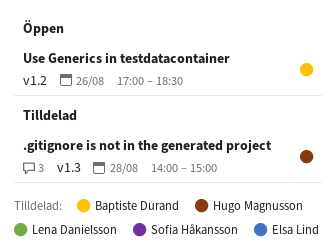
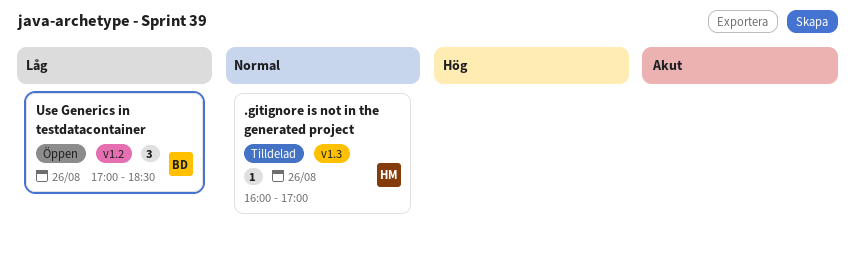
.gitignore is not in the generated project, day: Aug 28 -> Aug 26
.gitignore is not in the generated project, begins: 14:00 -> 16:00
.gitignore is not in the generated project, ends: 15:00 -> 17:00

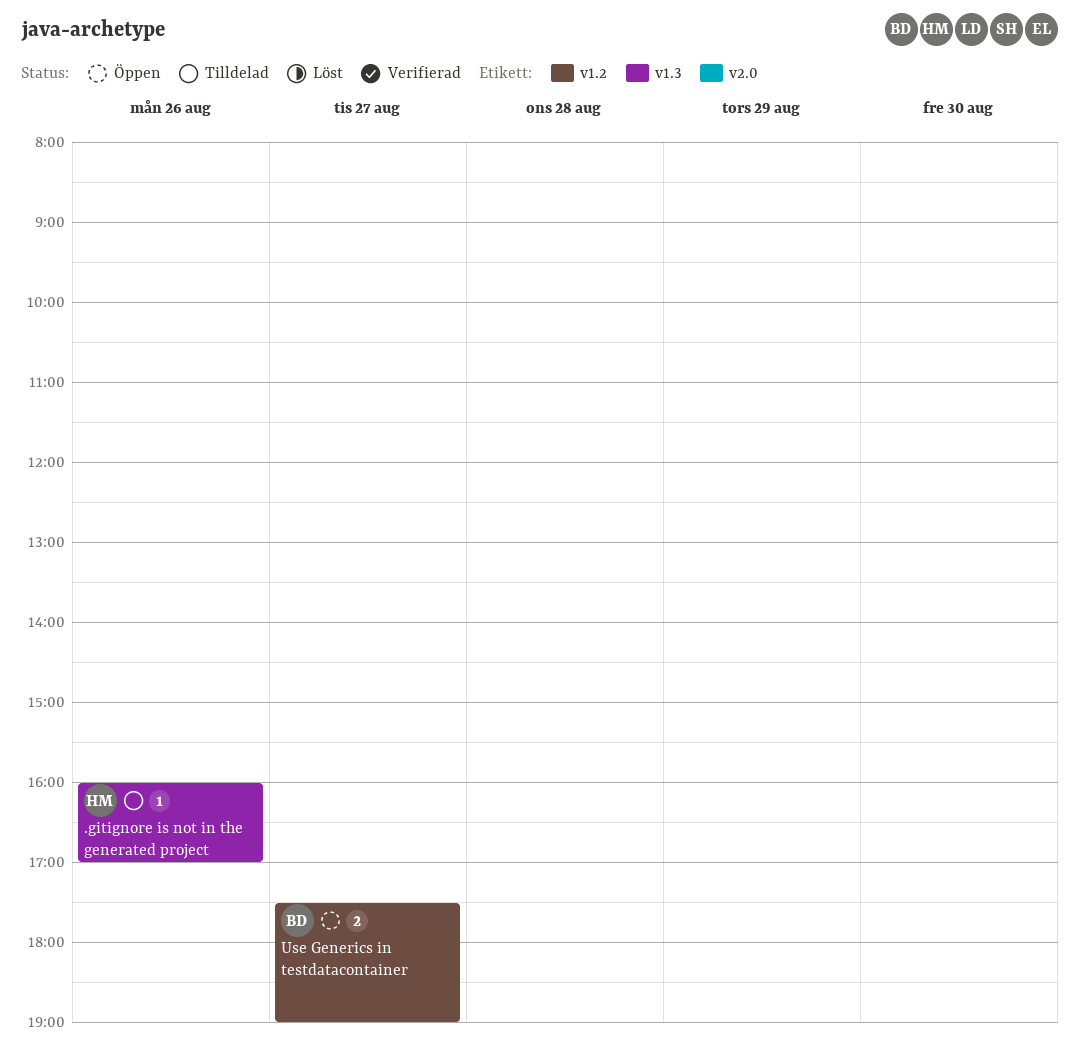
Use Generics in testdatacontainer, estimate: 3 -> 2
Use Generics in testdatacontainer, day: Aug 26 -> Aug 27
Use Generics in testdatacontainer, begins: 17:00 -> 17:30
Use Generics in testdatacontainer, ends: 18:30 -> 19:00

